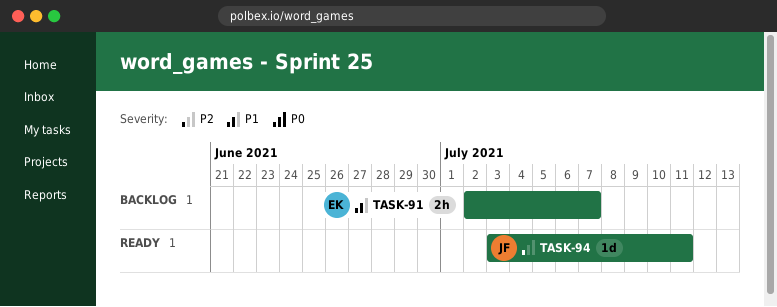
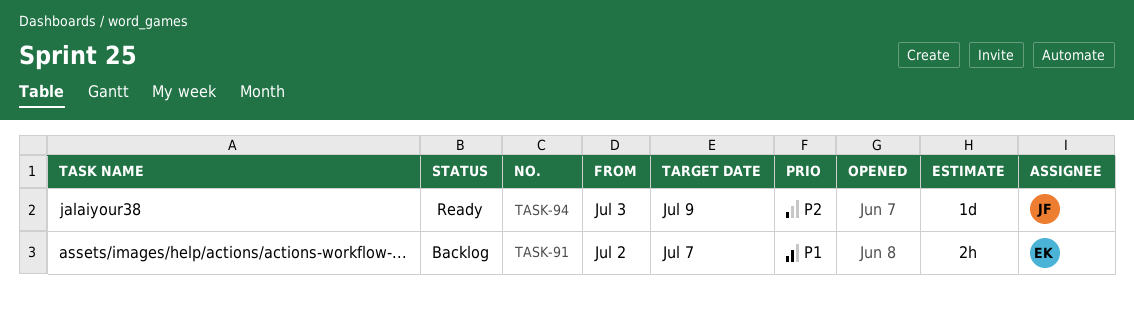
TASK-94, due: Jul 11 -> Jul 9

